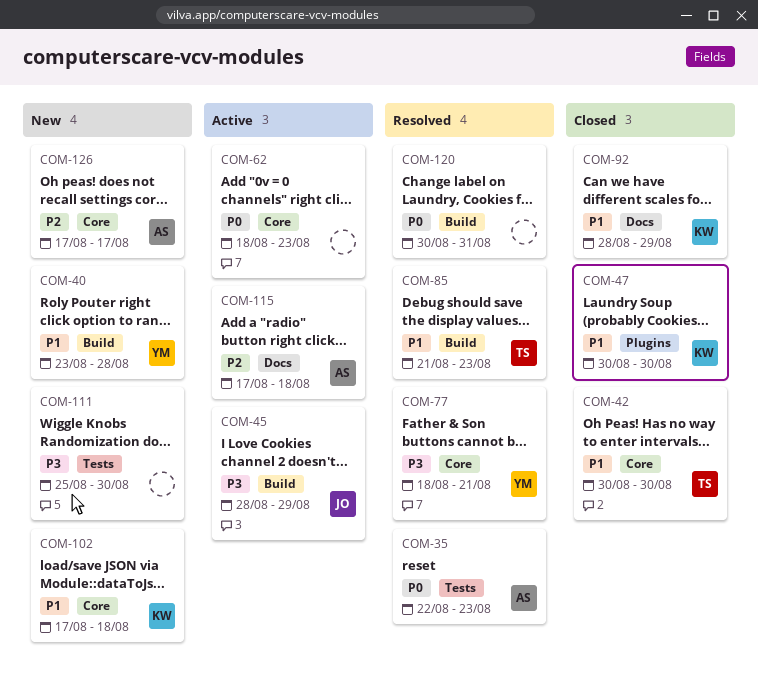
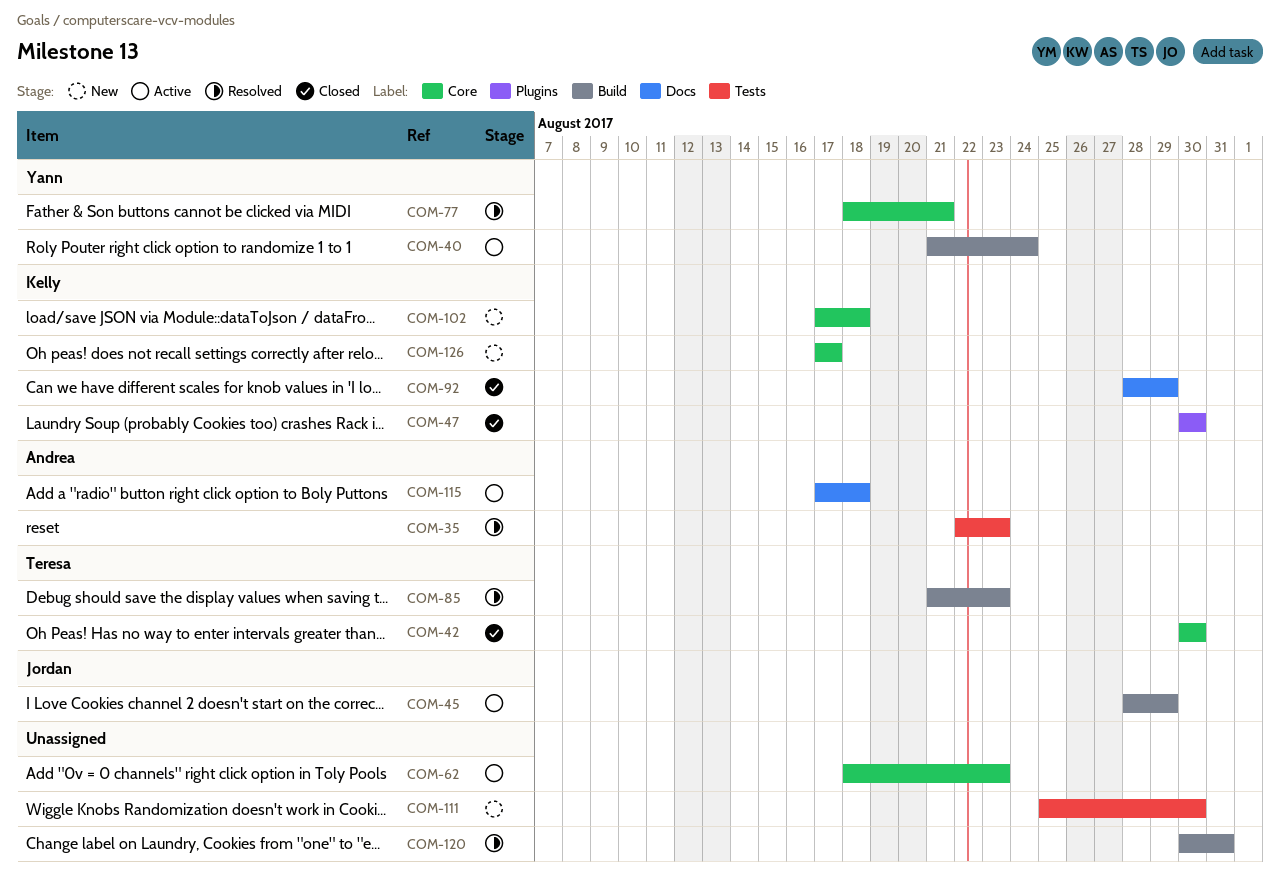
COM-40, status: New -> Active
COM-40, start: Aug 23 -> Aug 21
COM-40, due: Aug 28 -> Aug 24
COM-126, owner: Andrea -> Kelly

